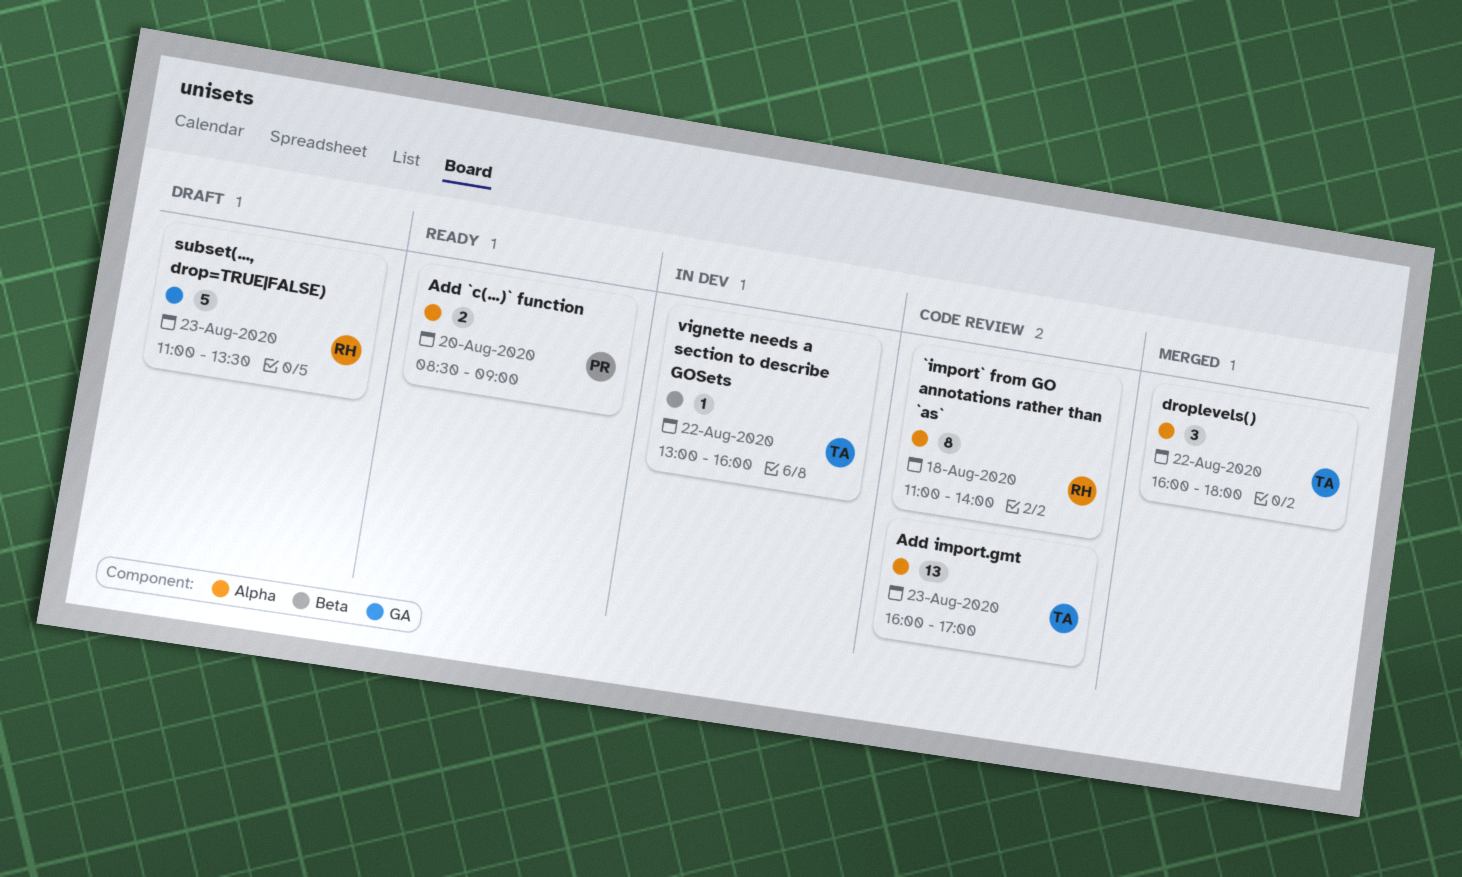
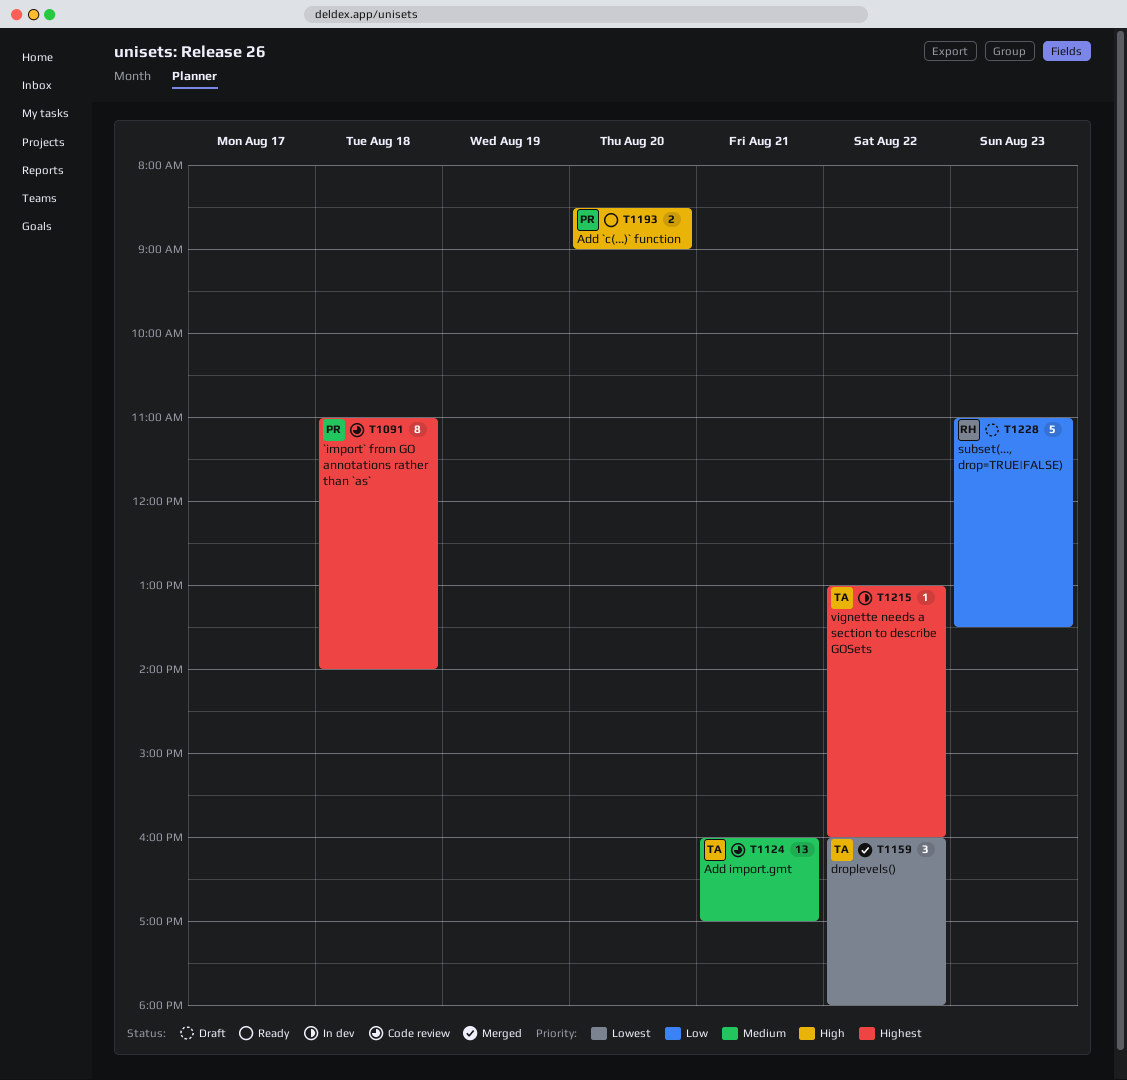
`import` from GO annotations rather than `as`, owner: RH -> PR
Add import.gmt, day: Aug 23 -> Aug 21

